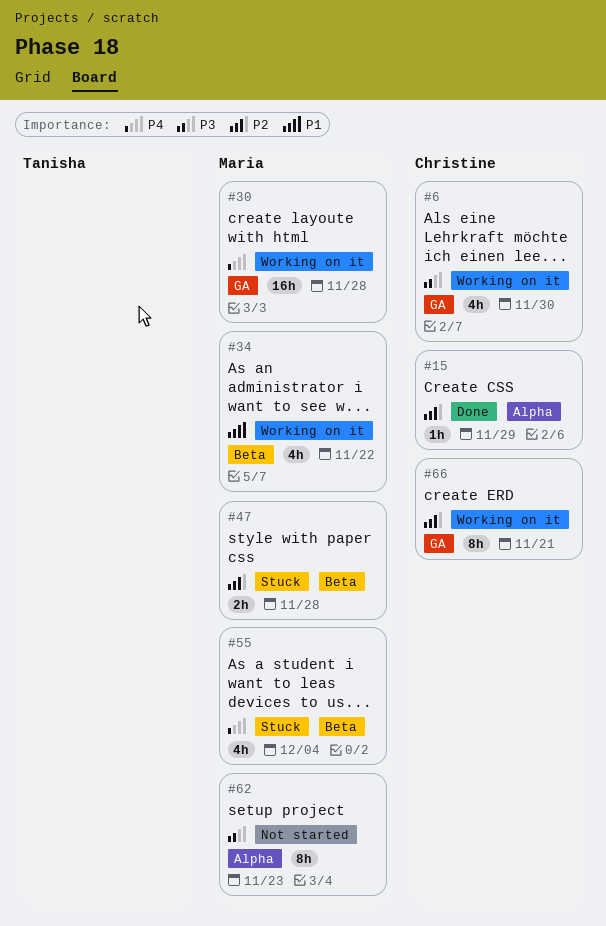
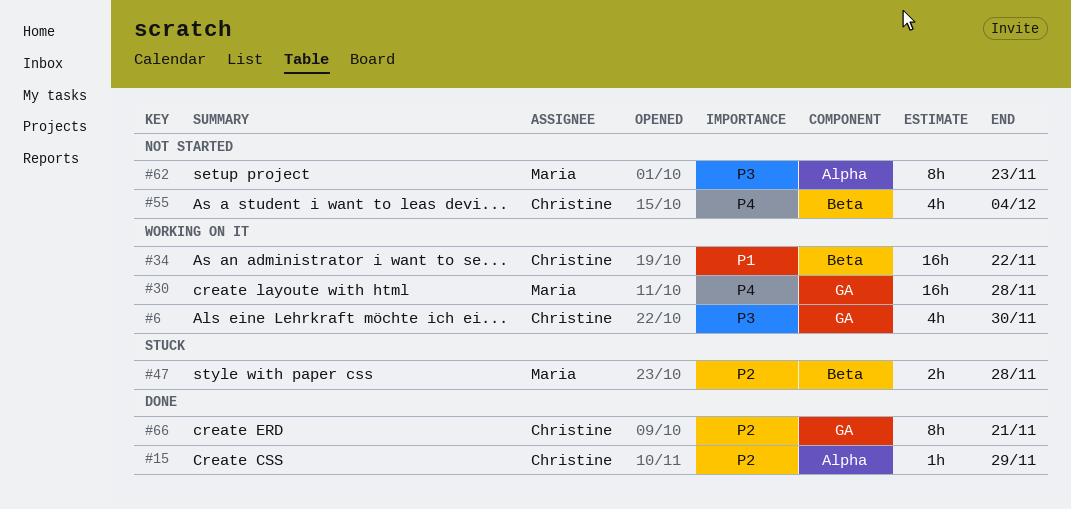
#34, owner: Maria -> Christine
#34, estimate: 4h -> 16h
#55, status: Stuck -> Not started
#55, owner: Maria -> Christine
#66, status: Working on it -> Done

